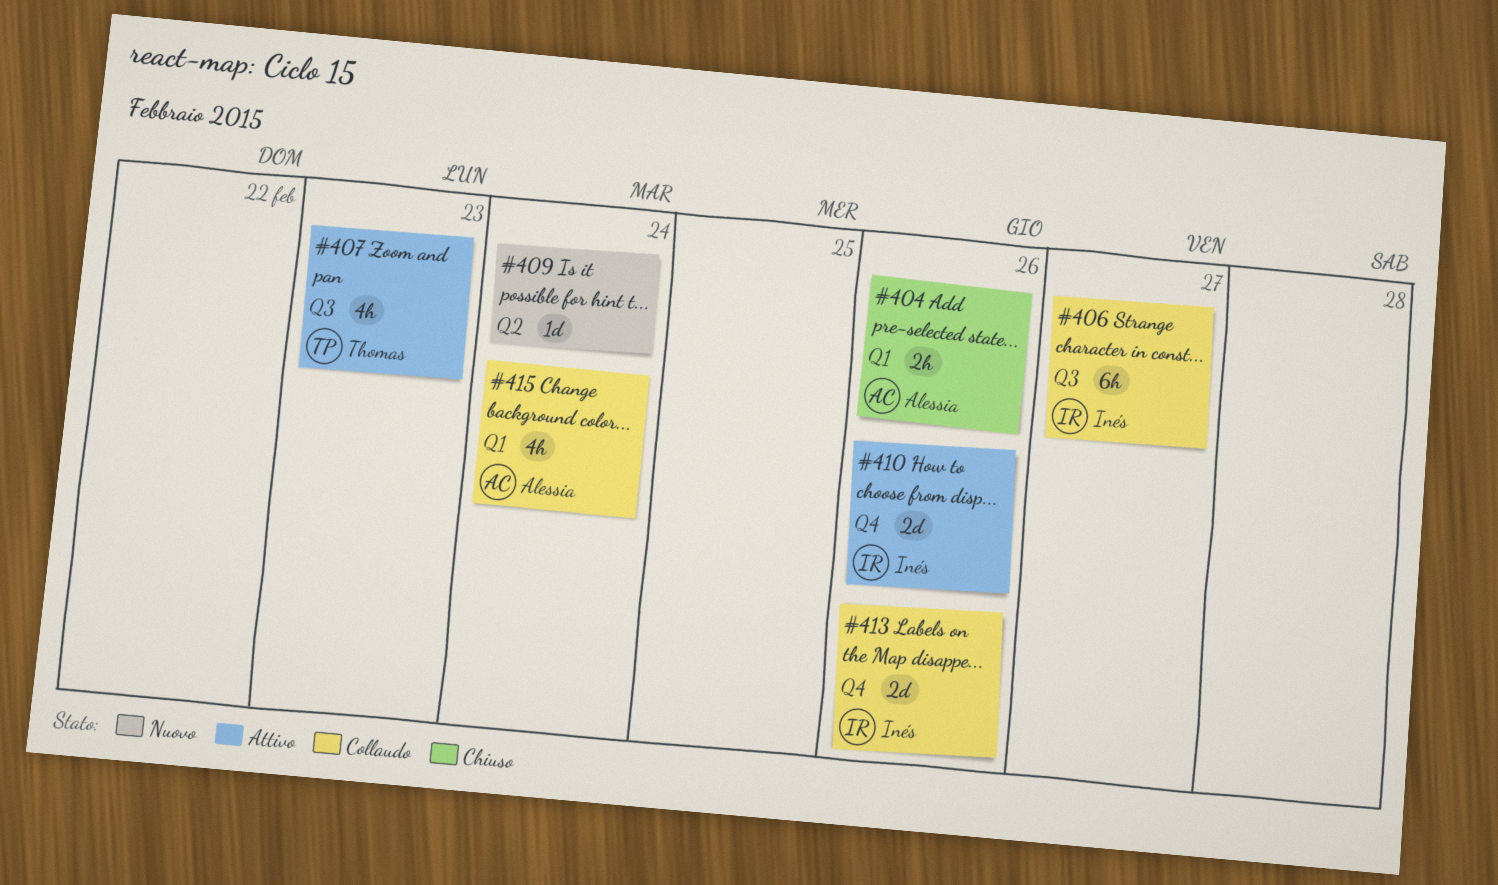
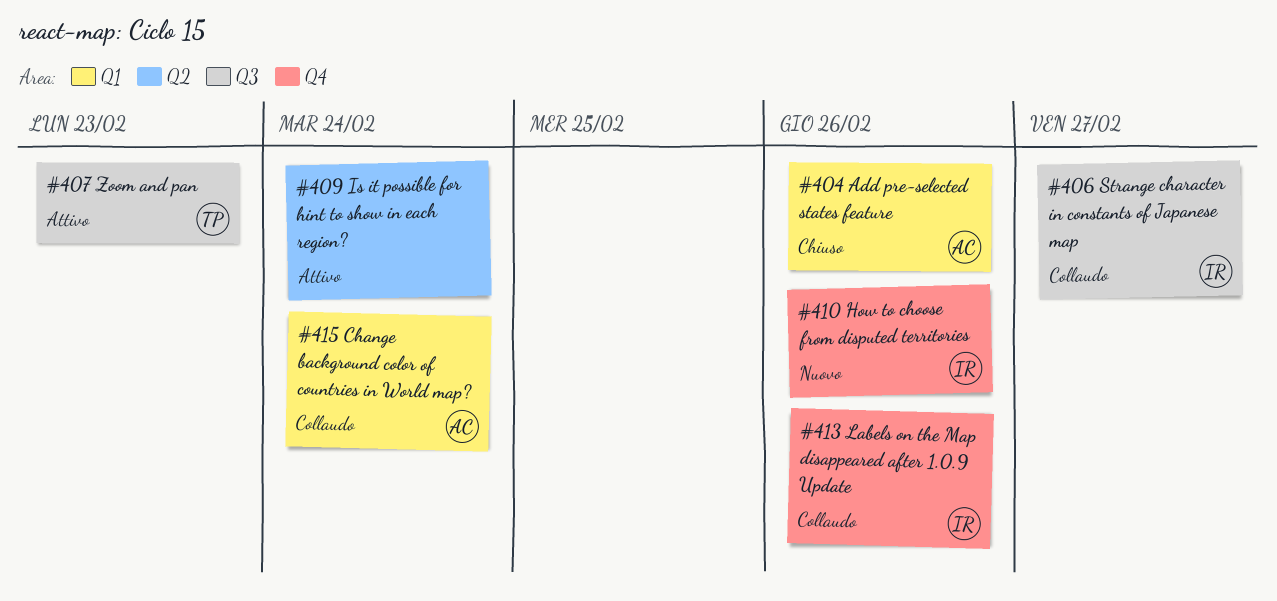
#409, status: Nuovo -> Attivo
#410, status: Attivo -> Nuovo

